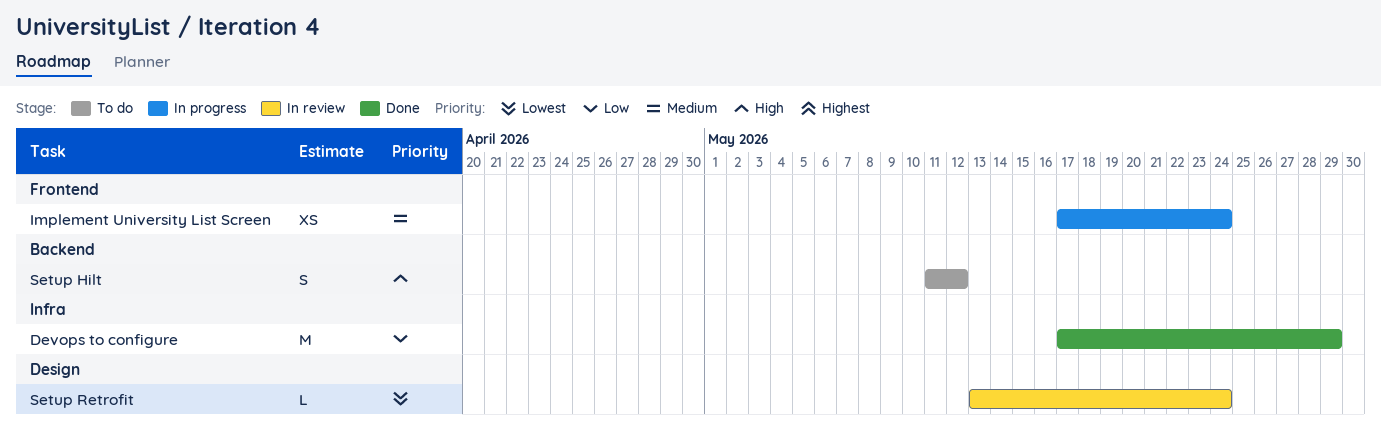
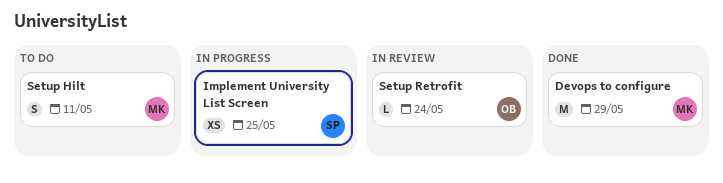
Implement University List Screen, due: May 24 -> May 25
Setup Hilt, due: May 12 -> May 11

